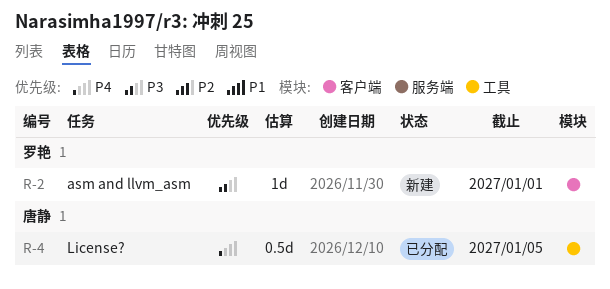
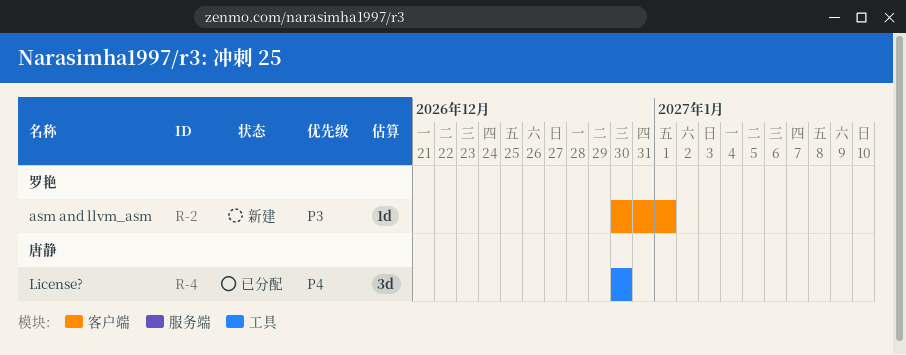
R-4, estimate: 0.5d -> 3d
R-4, due: Jan 5 -> Dec 30

